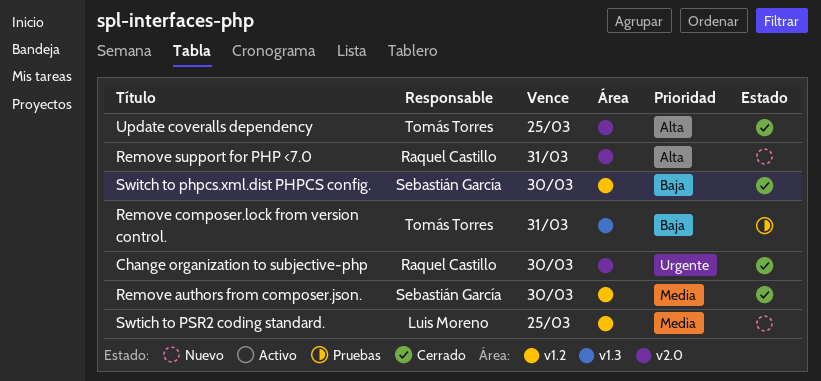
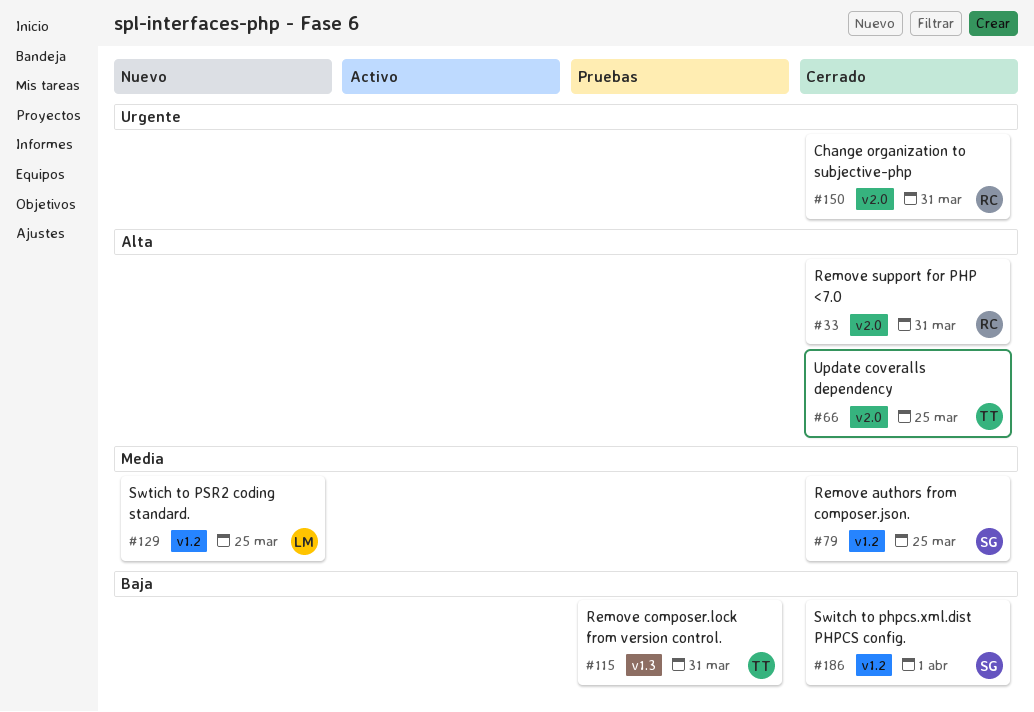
Change organization to subjective-php, due: Mar 30 -> Mar 31
Remove authors from composer.json., due: Mar 30 -> Mar 25
Remove support for PHP <7.0, status: Nuevo -> Cerrado
Switch to phpcs.xml.dist PHPCS config., due: Mar 30 -> Apr 1

